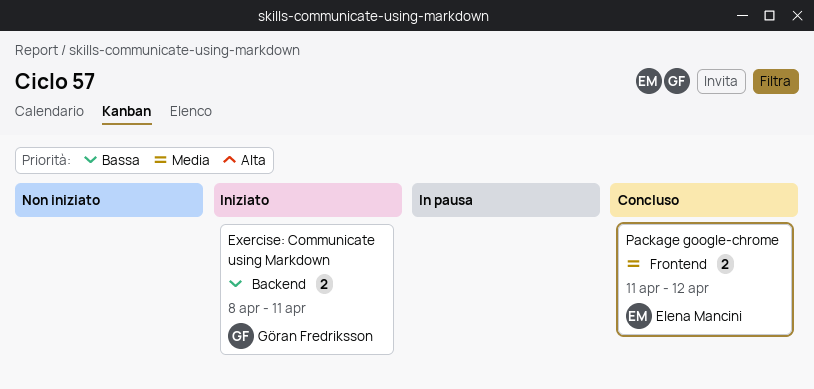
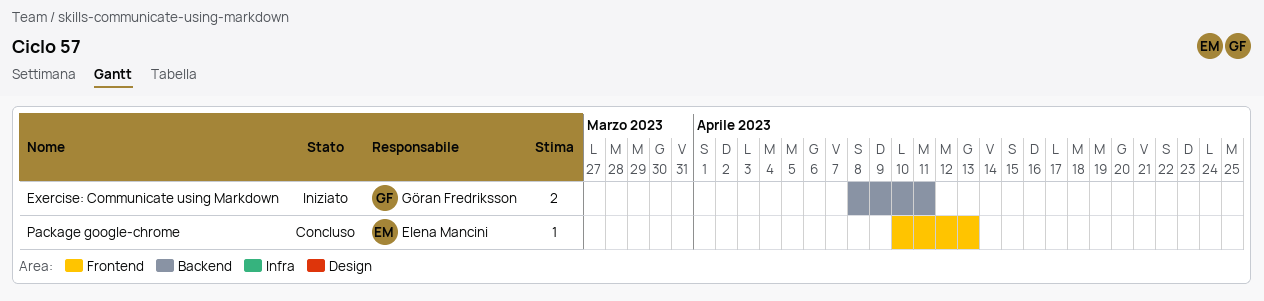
Package google-chrome, estimate: 2 -> 1
Package google-chrome, start: Apr 11 -> Apr 10
Package google-chrome, due: Apr 12 -> Apr 13

